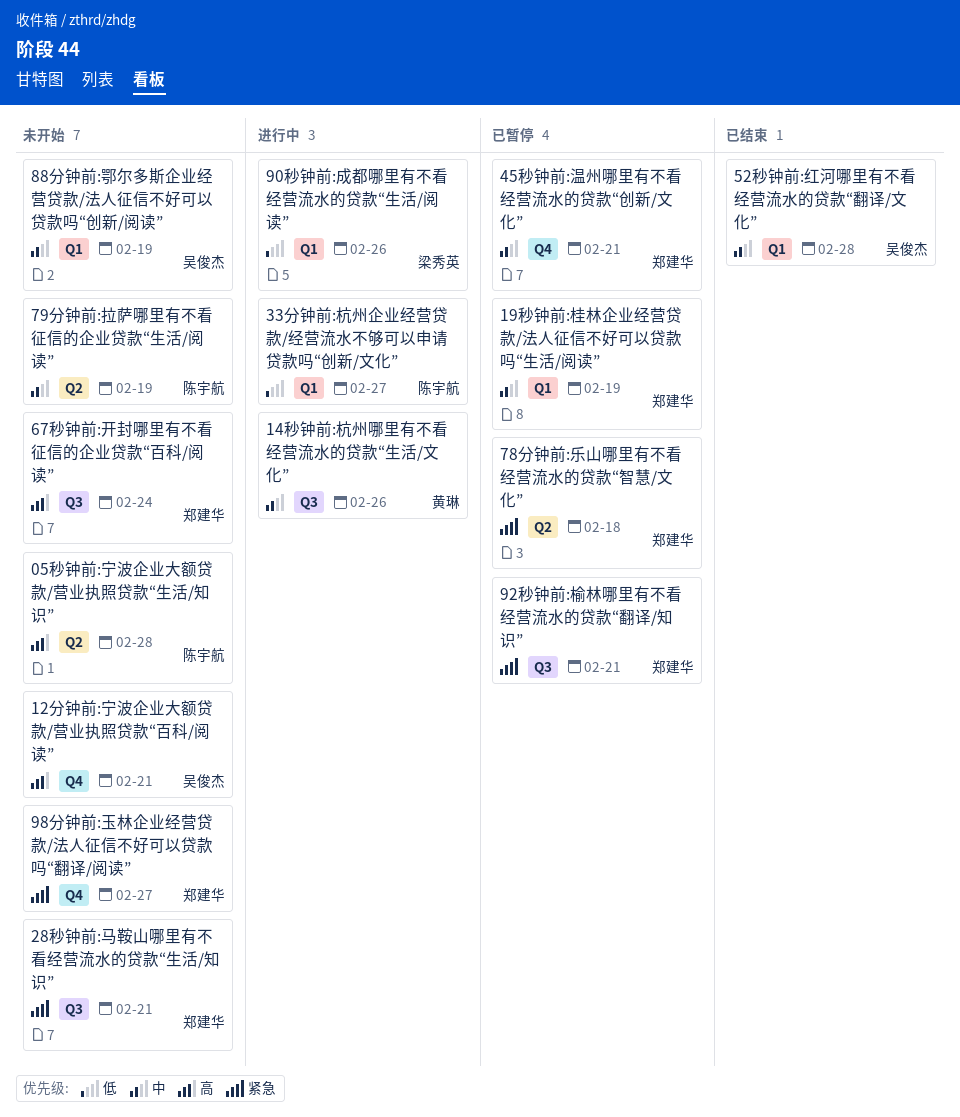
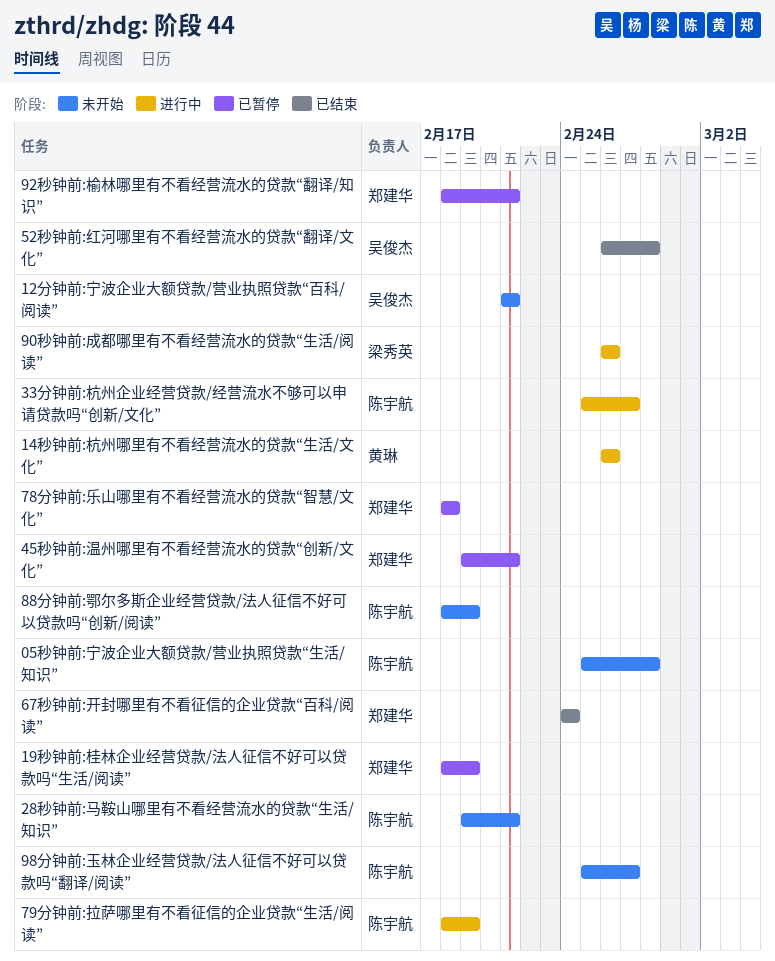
28秒钟前:马鞍山哪里有不看经营流水的贷款“生活/知识”, owner: 郑建华 -> 陈宇航
67秒钟前:开封哪里有不看征信的企业贷款“百科/阅读”, status: 未开始 -> 已结束
79分钟前:拉萨哪里有不看征信的企业贷款“生活/阅读”, status: 未开始 -> 进行中
88分钟前:鄂尔多斯企业经营贷款/法人征信不好可以贷款吗“创新/阅读”, owner: 吴俊杰 -> 陈宇航
98分钟前:玉林企业经营贷款/法人征信不好可以贷款吗“翻译/阅读”, owner: 郑建华 -> 陈宇航

